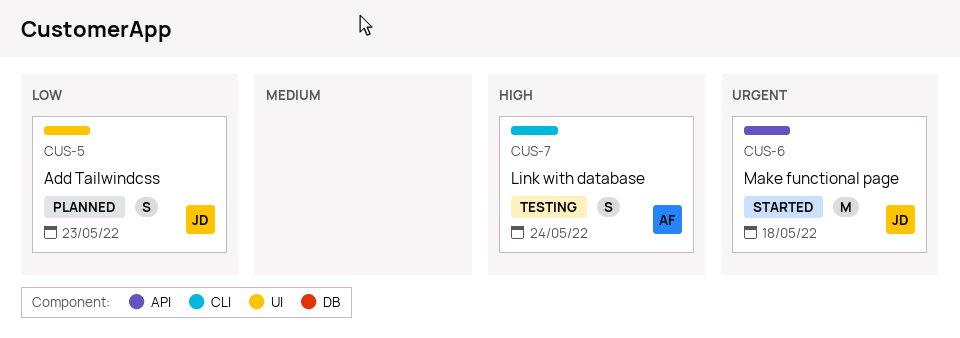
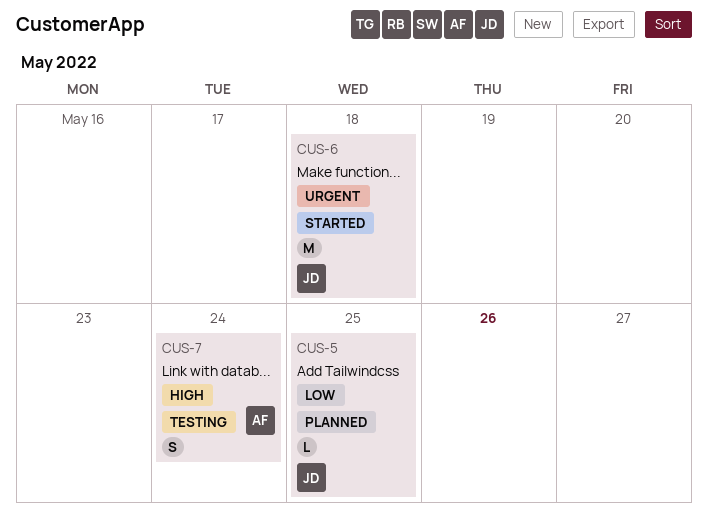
CUS-5, estimate: S -> L
CUS-5, due: May 23 -> May 25

